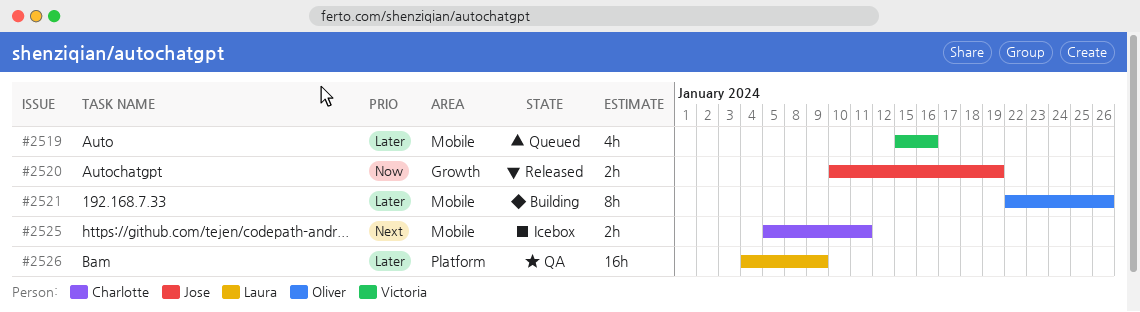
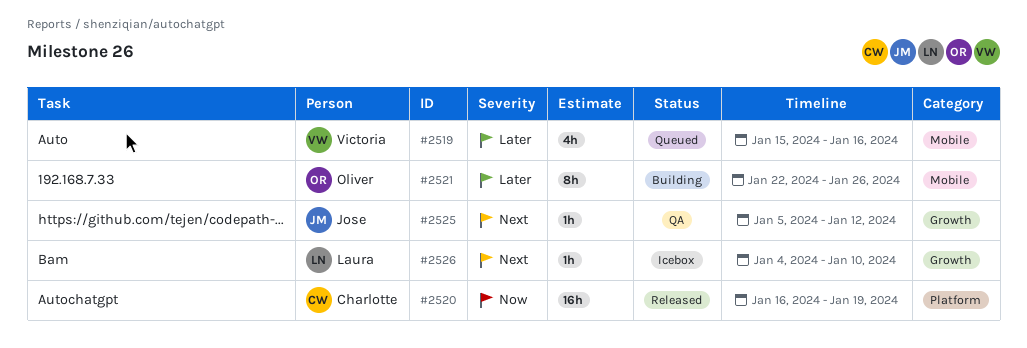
#2520, owner: Jose -> Charlotte
#2520, label: Growth -> Platform
#2520, estimate: 2h -> 16h
#2520, start: Jan 10 -> Jan 16
#2525, status: Icebox -> QA
#2525, owner: Charlotte -> Jose
#2525, label: Mobile -> Growth
#2525, estimate: 2h -> 1h
#2525, due: Jan 11 -> Jan 12
#2526, status: QA -> Icebox
#2526, priority: Later -> Next
#2526, label: Platform -> Growth
#2526, estimate: 16h -> 1h
#2526, due: Jan 9 -> Jan 10

